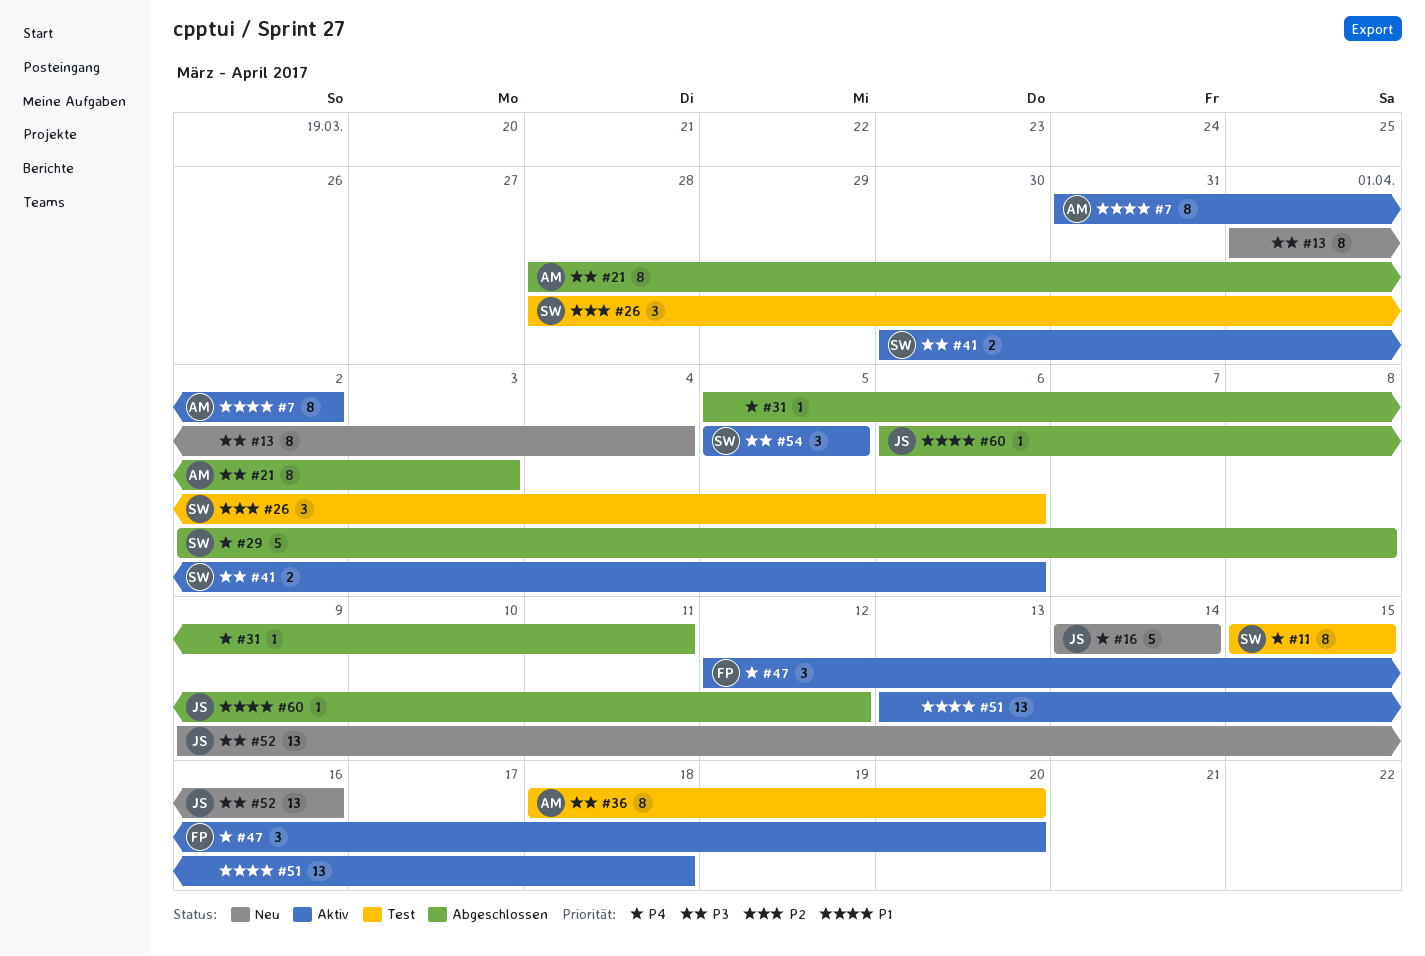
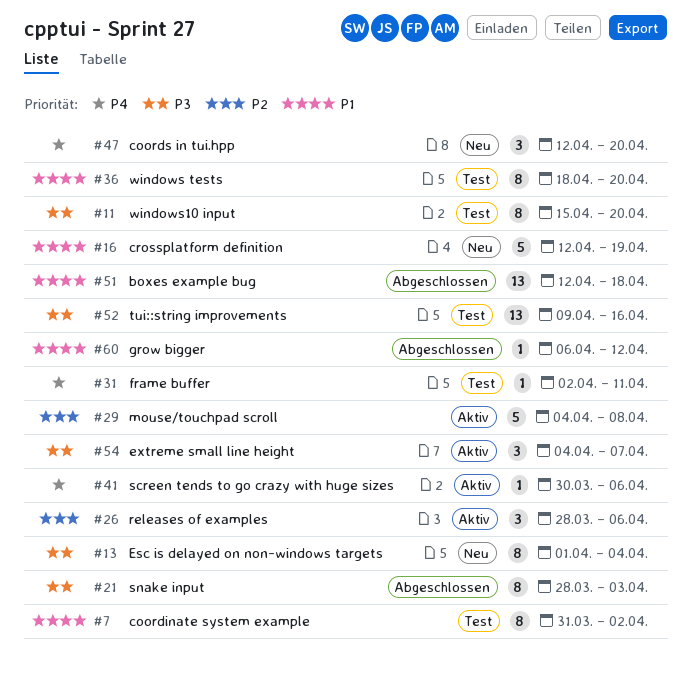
#7, status: Aktiv -> Test
#11, priority: P4 -> P3
#11, due: Apr 15 -> Apr 20
#16, priority: P4 -> P1
#16, start: Apr 14 -> Apr 12
#16, due: Apr 14 -> Apr 19
#26, status: Test -> Aktiv
#29, status: Abgeschlossen -> Aktiv
#29, priority: P4 -> P2
#29, start: Apr 2 -> Apr 4
#31, status: Abgeschlossen -> Test
#31, start: Apr 5 -> Apr 2
#36, priority: P3 -> P1
#41, priority: P3 -> P4
#41, estimate: 2 -> 1
#47, status: Aktiv -> Neu
#51, status: Aktiv -> Abgeschlossen
#51, start: Apr 13 -> Apr 12
#52, status: Neu -> Test
#54, start: Apr 5 -> Apr 4
#54, due: Apr 5 -> Apr 7

